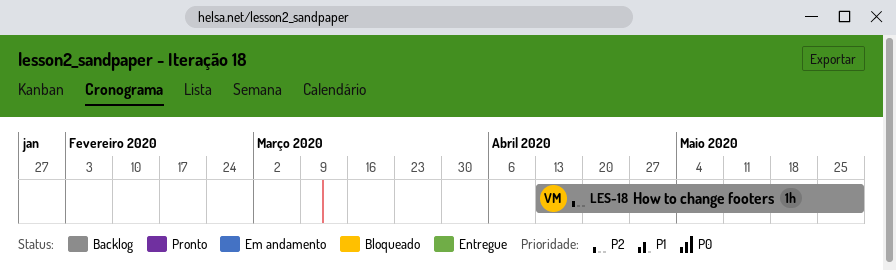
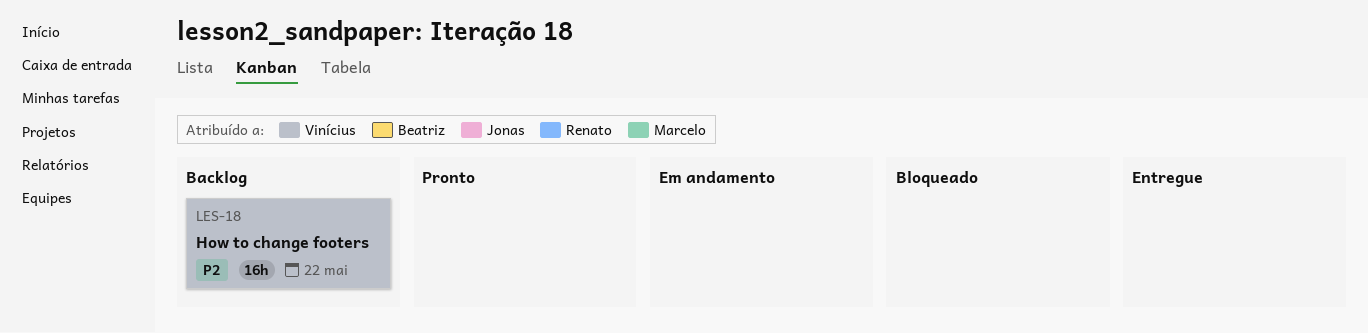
LES-18, estimate: 1h -> 16h
LES-18, due: May 29 -> May 22

